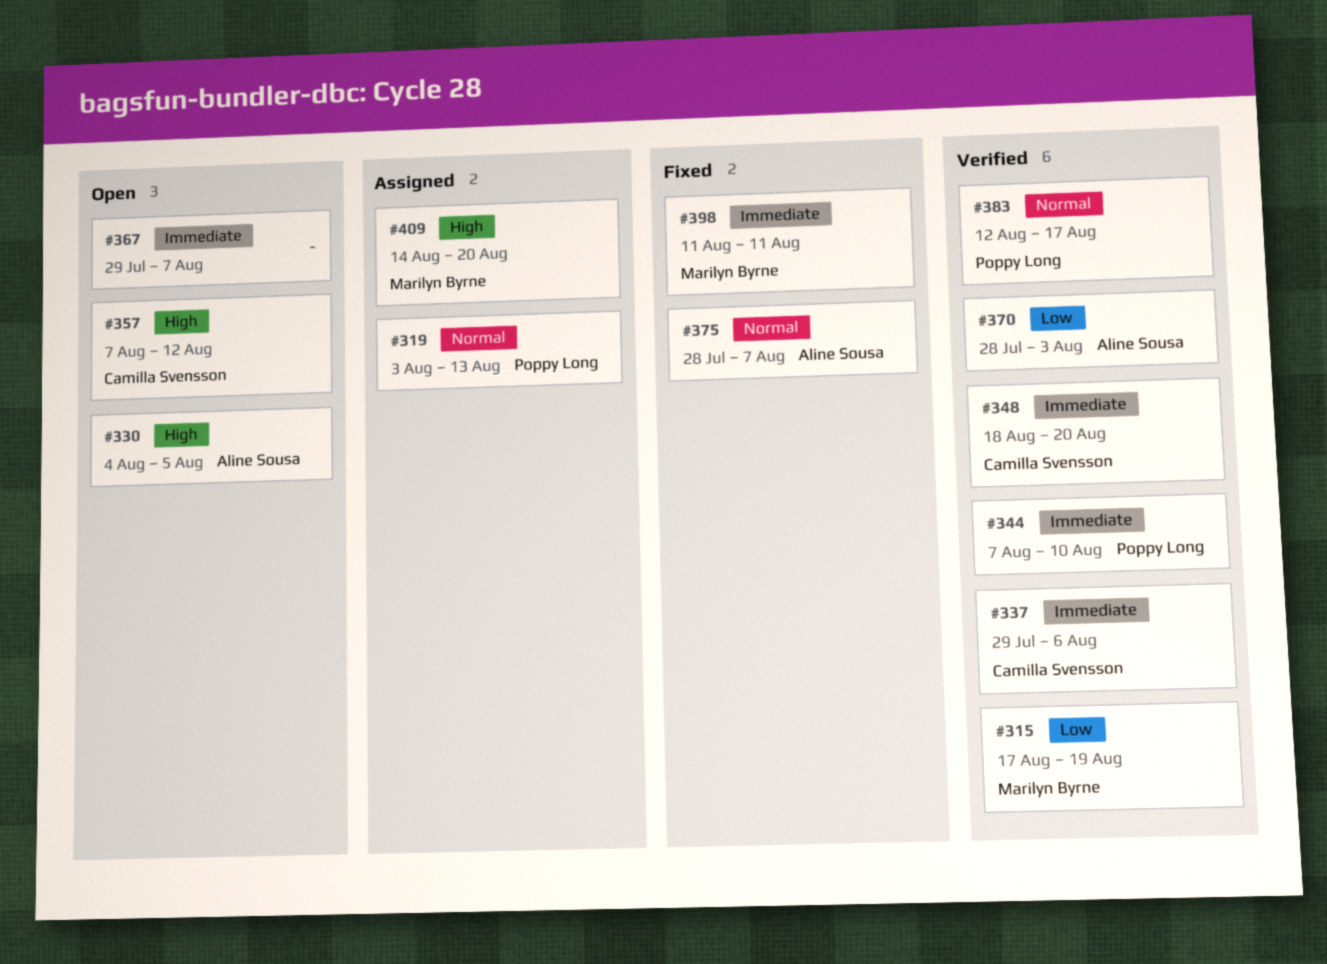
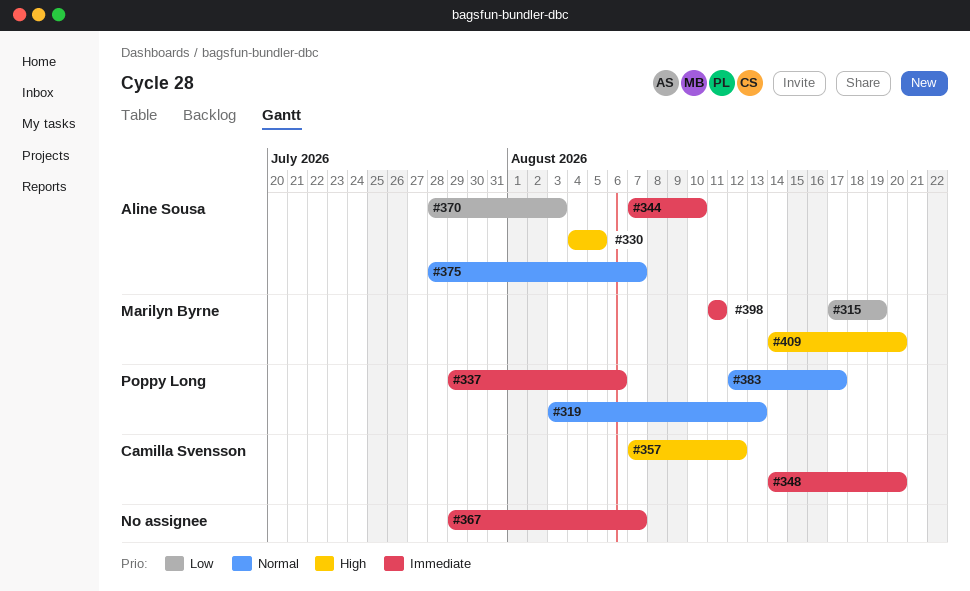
#337, owner: Camilla Svensson -> Poppy Long
#344, owner: Poppy Long -> Aline Sousa
#348, start: Aug 18 -> Aug 14

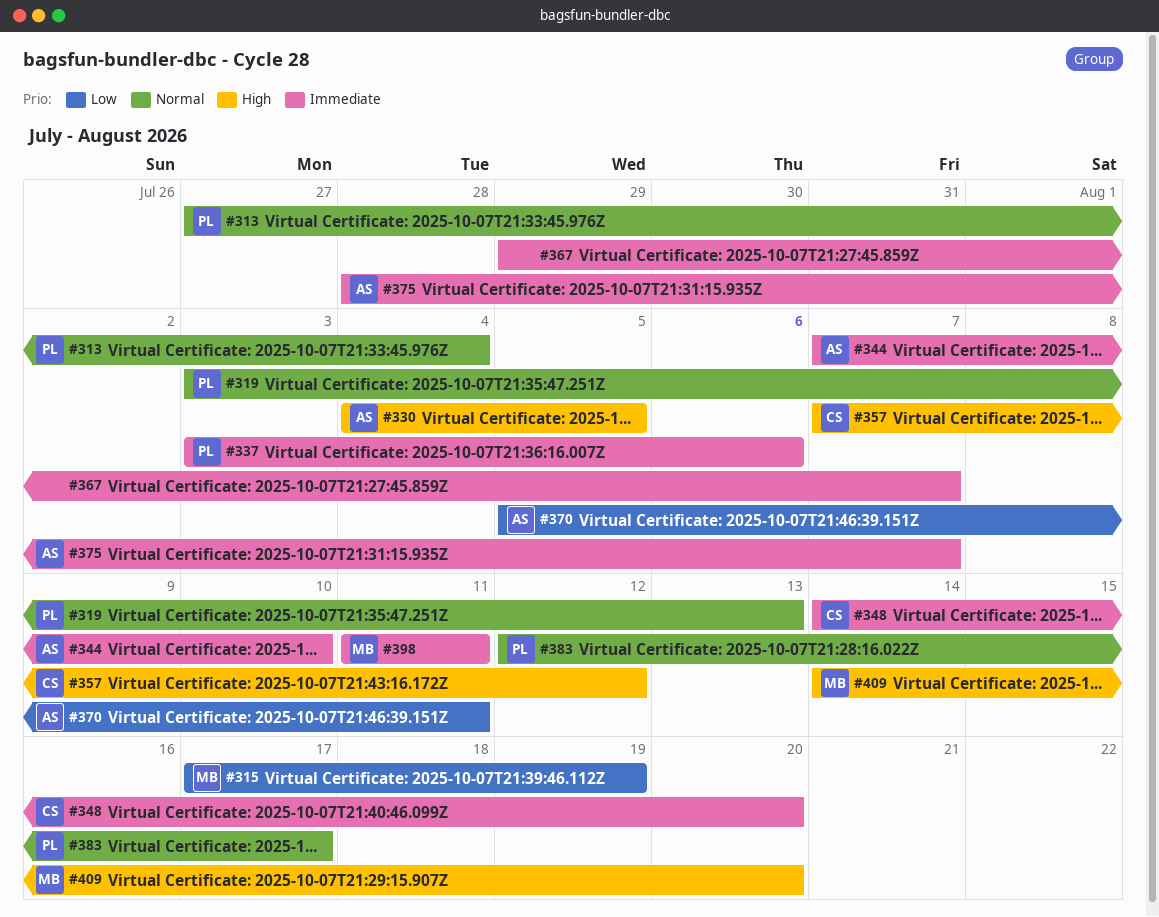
#313: none -> present
#337, start: Jul 29 -> Aug 3
#370, start: Jul 28 -> Aug 5
#370, due: Aug 3 -> Aug 11
#375, priority: Normal -> Immediate

